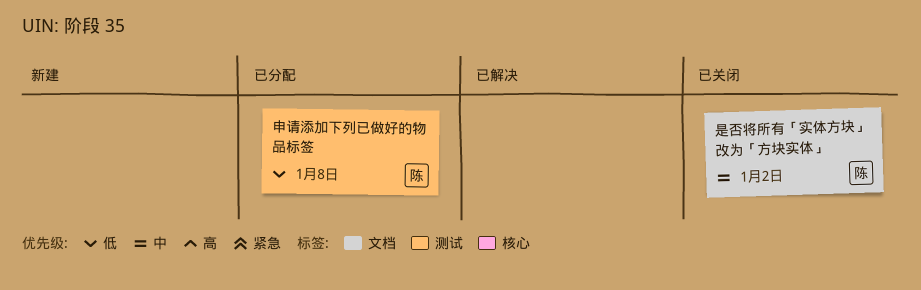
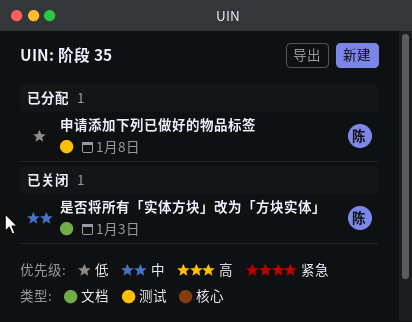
是否将所有「实体方块」改为「方块实体」, due: Jan 2 -> Jan 3

